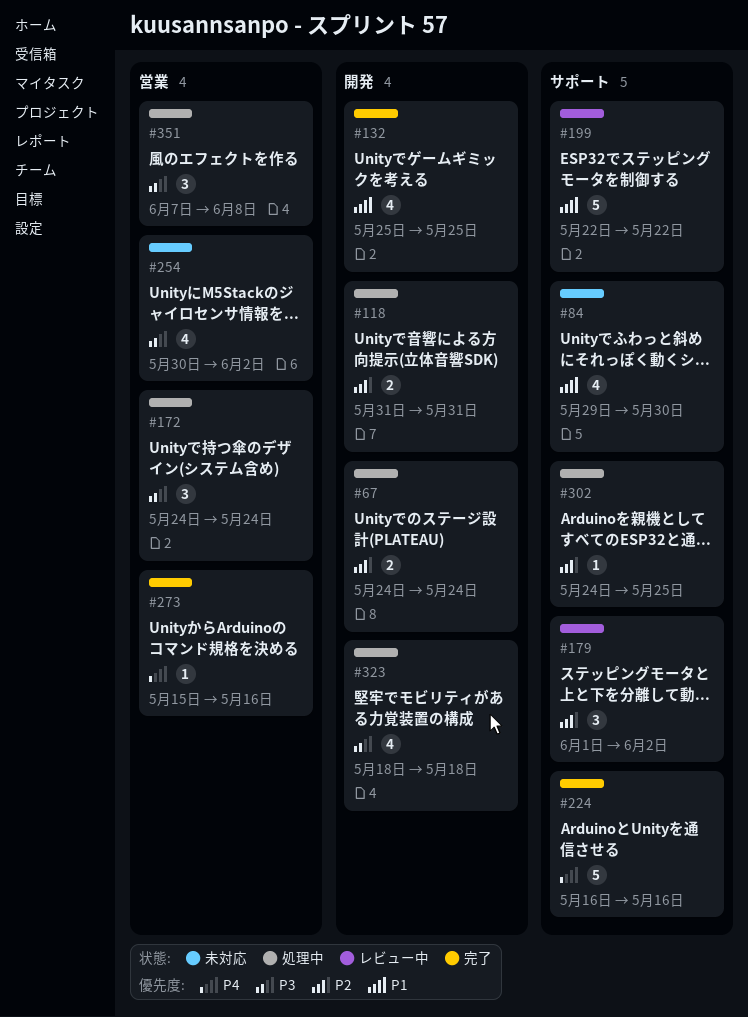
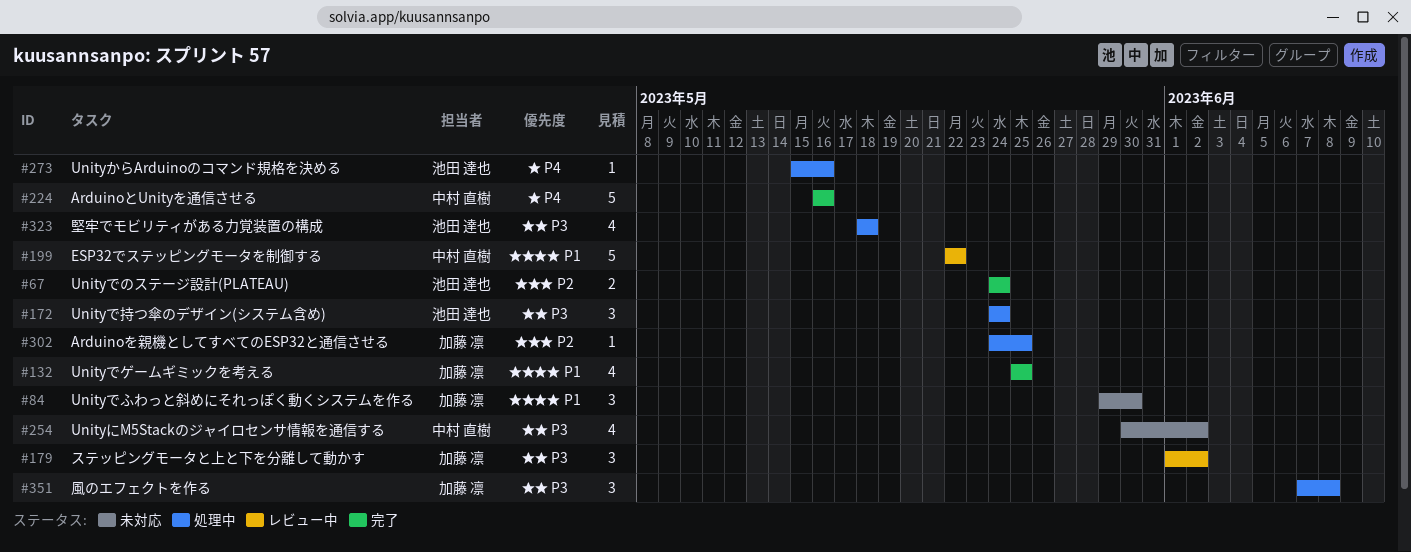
#67, status: 処理中 -> 完了
#84, estimate: 4 -> 3
#118: present -> none
#179, priority: P2 -> P3
#273, status: 完了 -> 処理中

